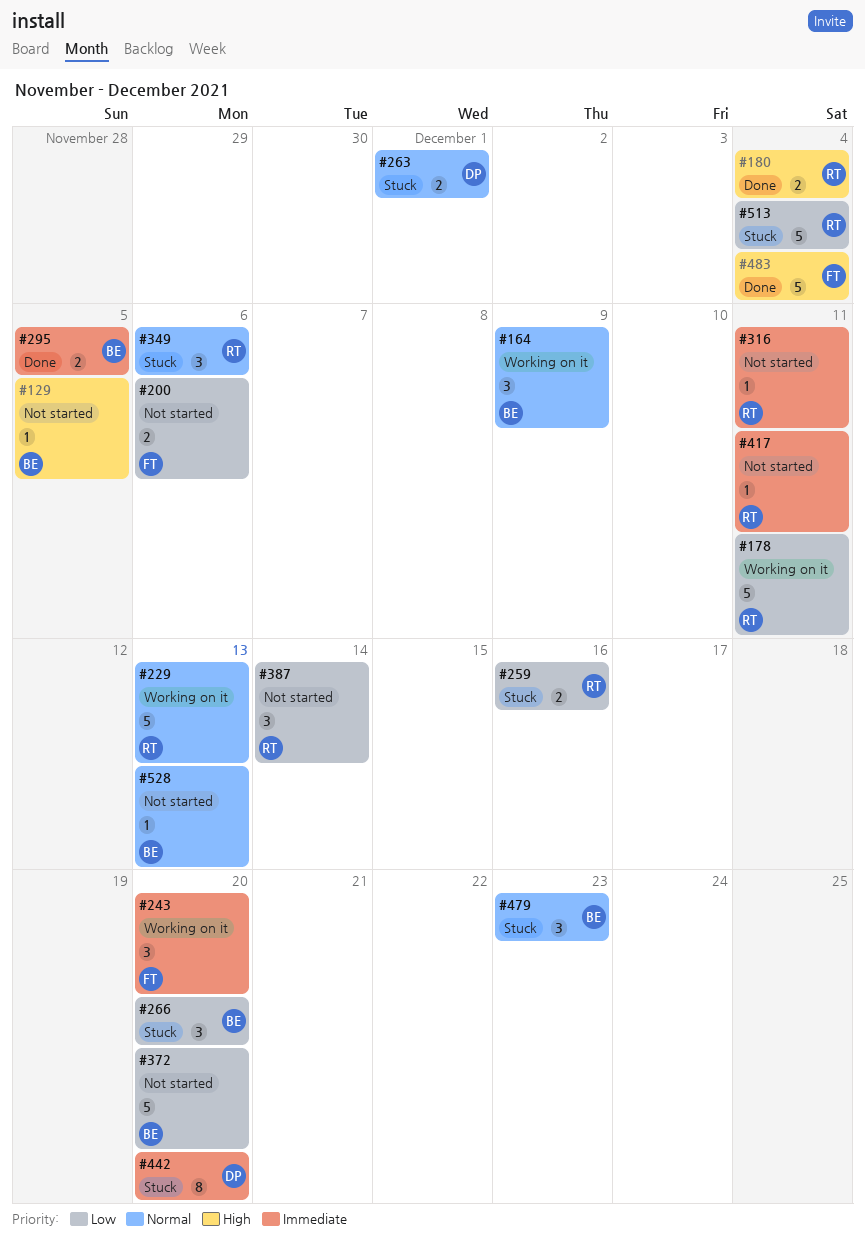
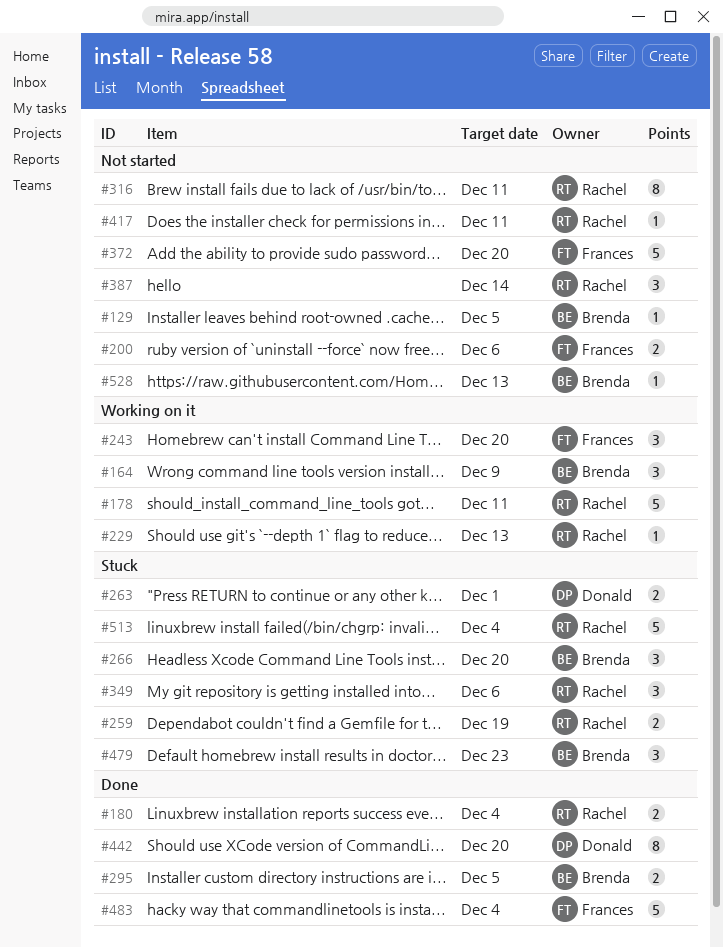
#229, estimate: 5 -> 1
#259, due: Dec 16 -> Dec 19
#316, estimate: 1 -> 8
#372, owner: Brenda -> Frances
#442, status: Stuck -> Done

